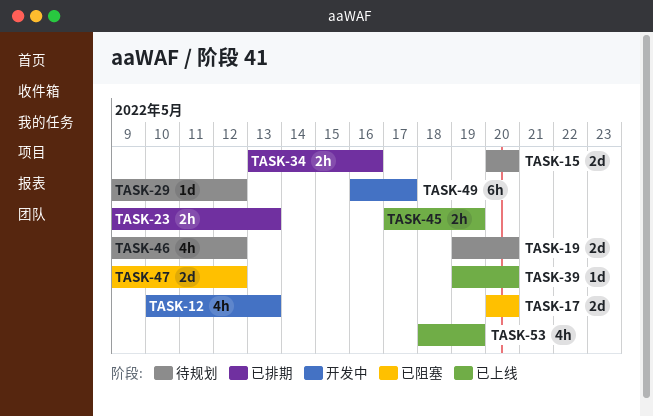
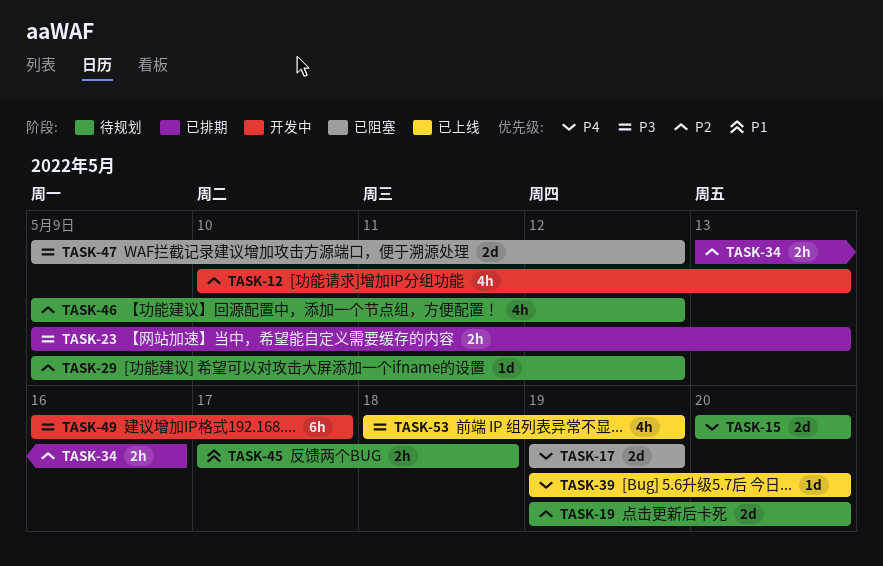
TASK-17, start: May 20 -> May 19
TASK-17, due: May 20 -> May 19
TASK-45, status: 已上线 -> 待规划
TASK-45, due: May 19 -> May 18

